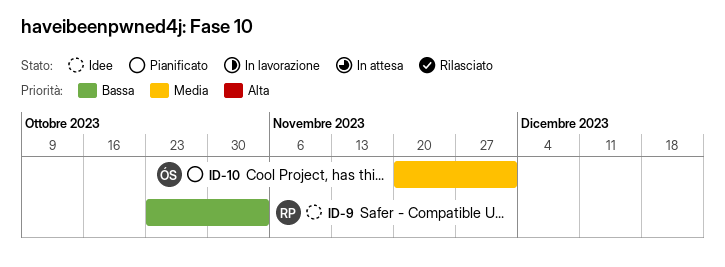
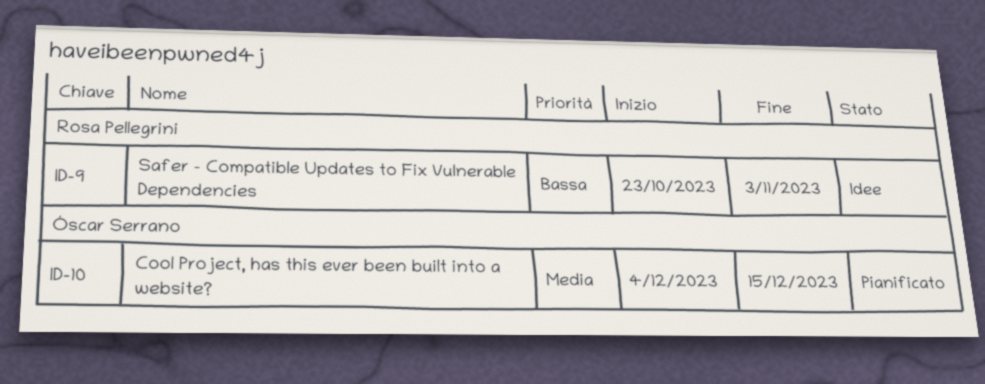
ID-10, start: Nov 20 -> Dec 4
ID-10, due: Dec 1 -> Dec 15

